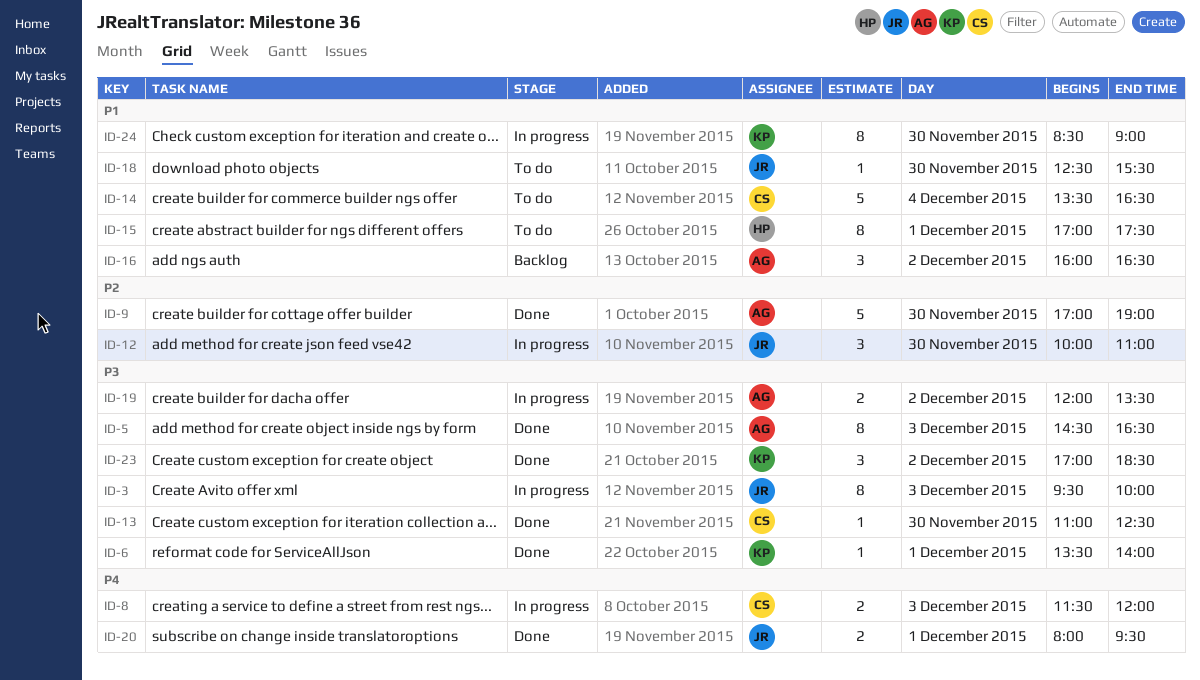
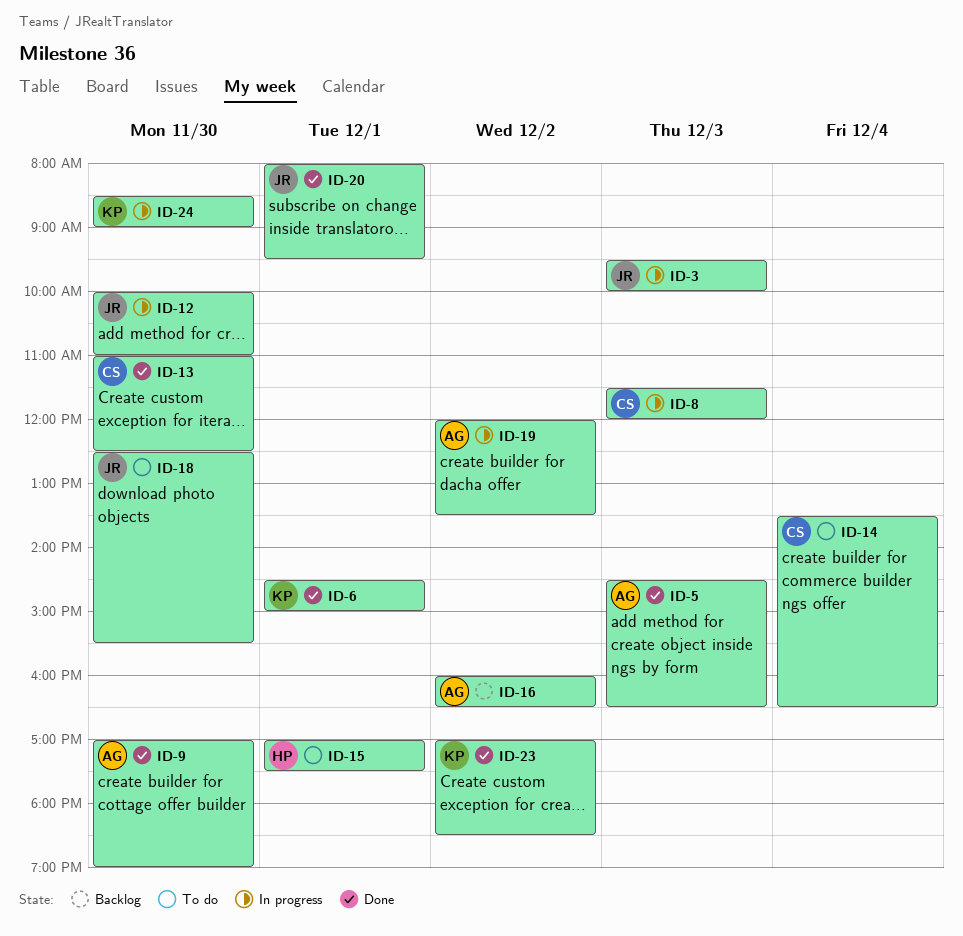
ID-6, begins: 13:30 -> 14:30
ID-6, ends: 14:00 -> 15:00

